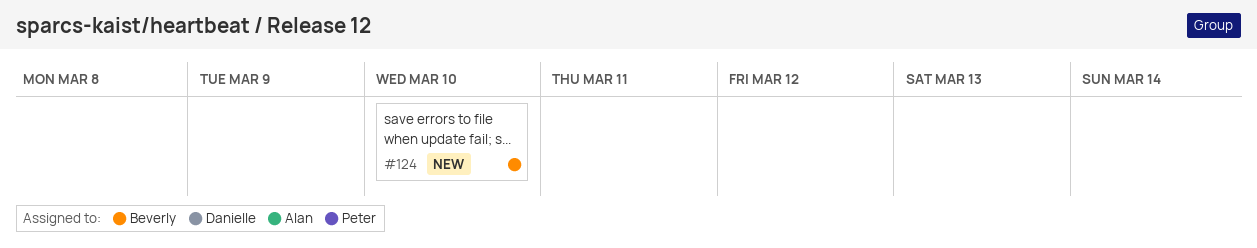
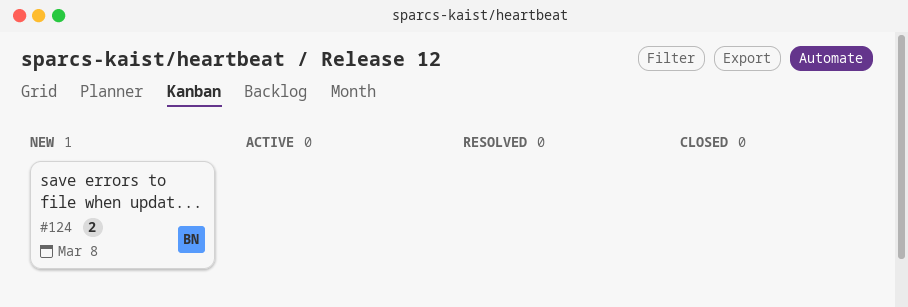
#124, due: Mar 10 -> Mar 8

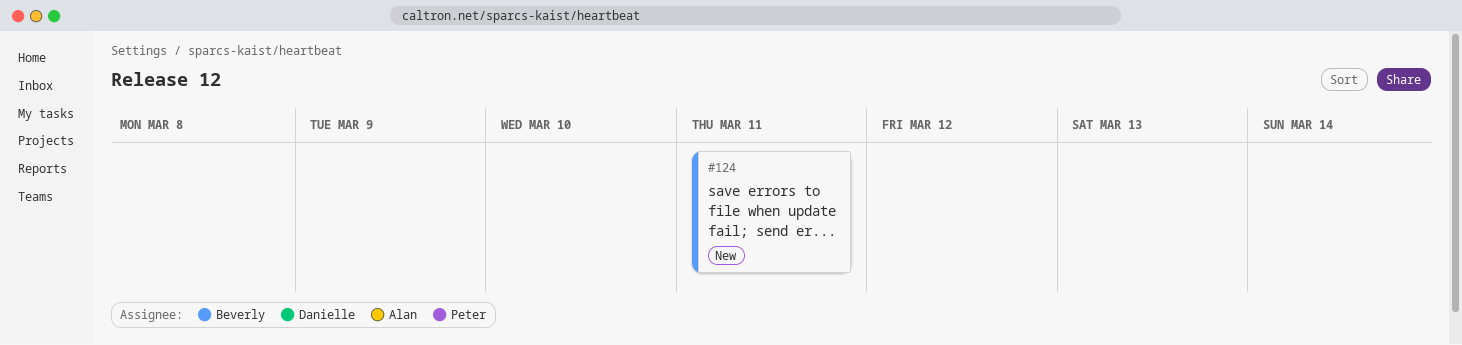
#124, due: Mar 8 -> Mar 11

